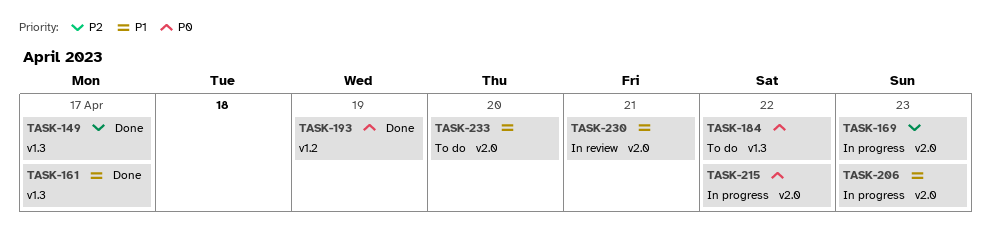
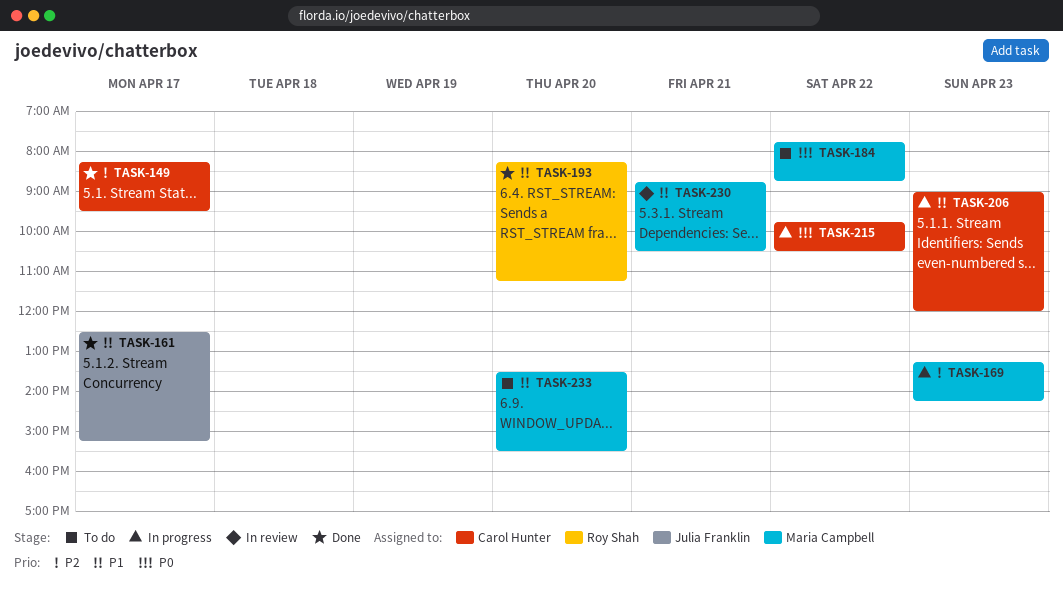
TASK-193, priority: P0 -> P1
TASK-193, day: Apr 19 -> Apr 20

